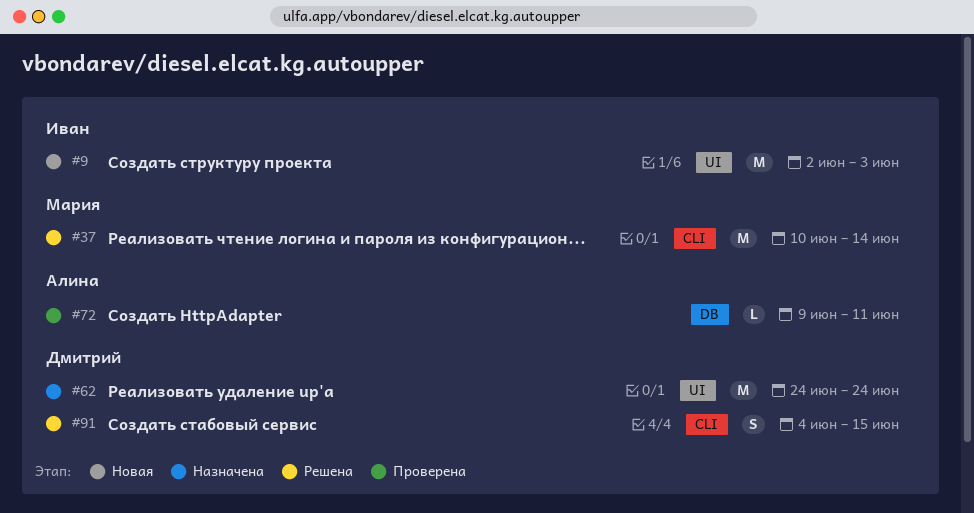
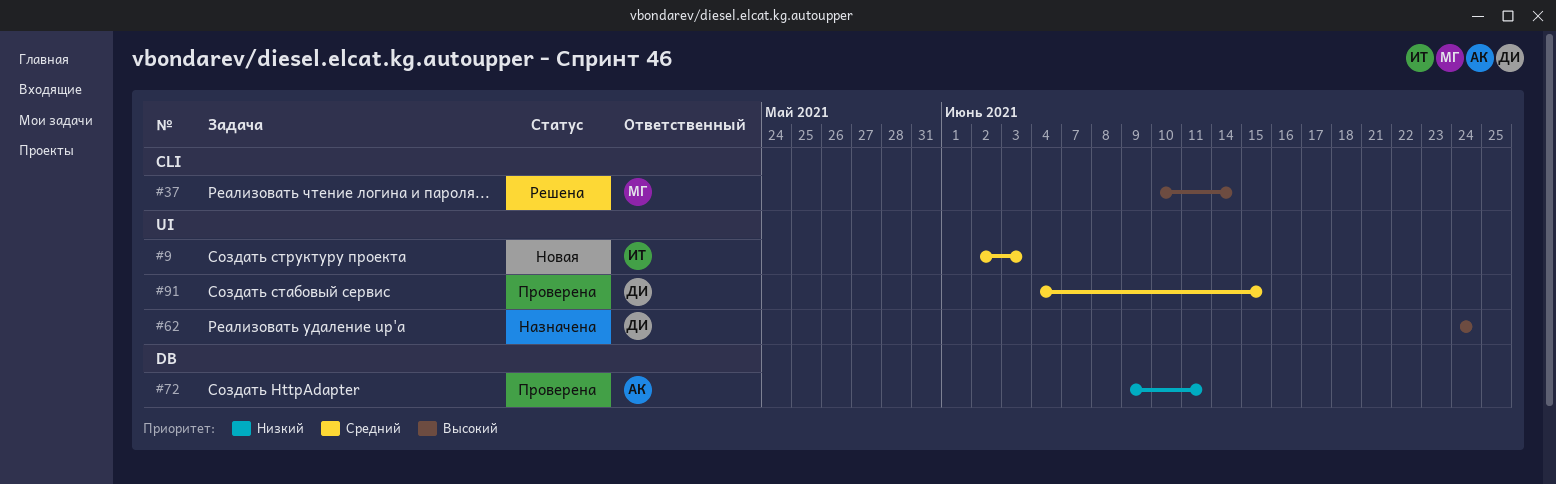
#91, status: Решена -> Проверена
#91, label: CLI -> UI

